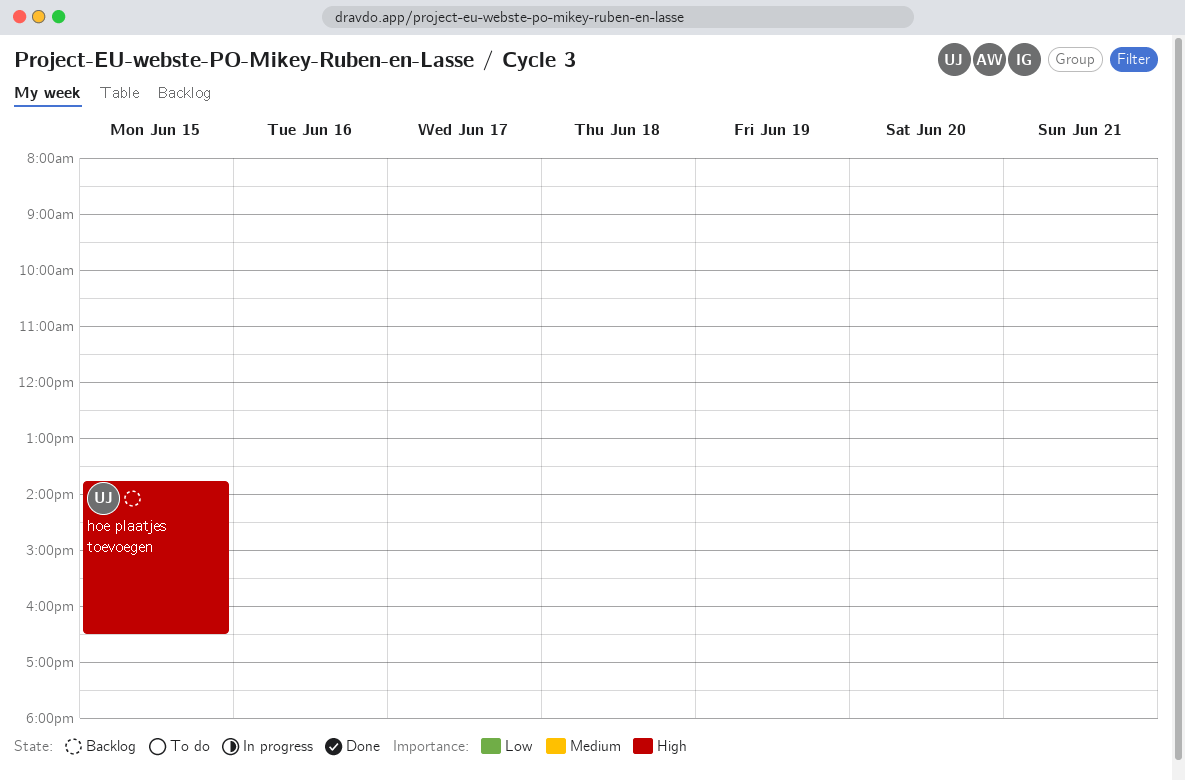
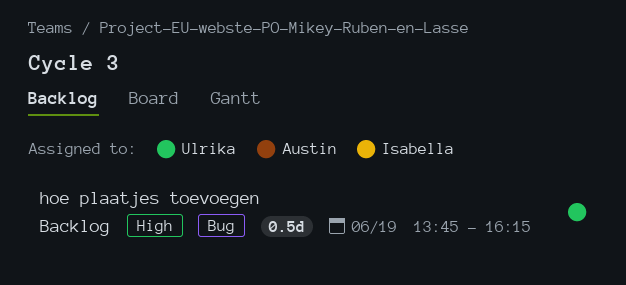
hoe plaatjes toevoegen, day: Jun 15 -> Jun 19
hoe plaatjes toevoegen, ends: 16:30 -> 16:15

